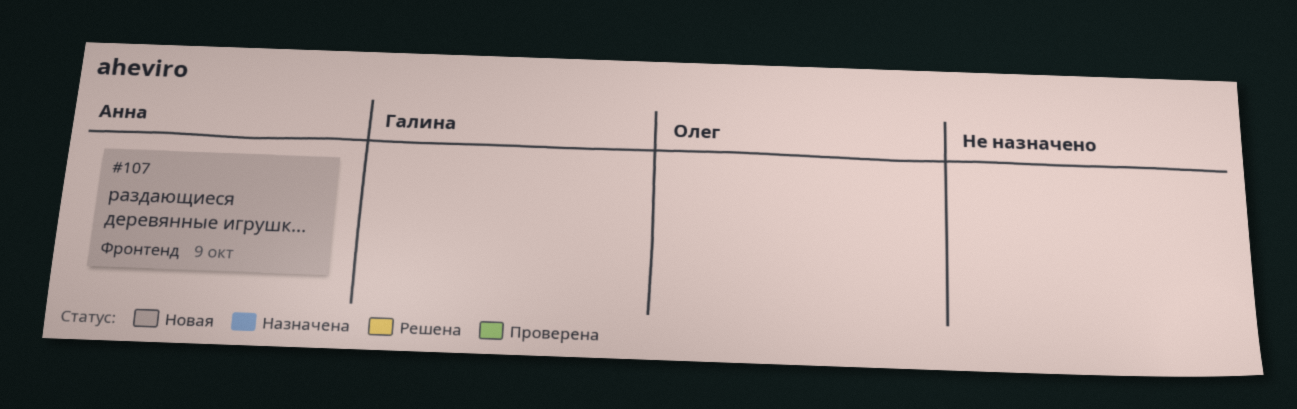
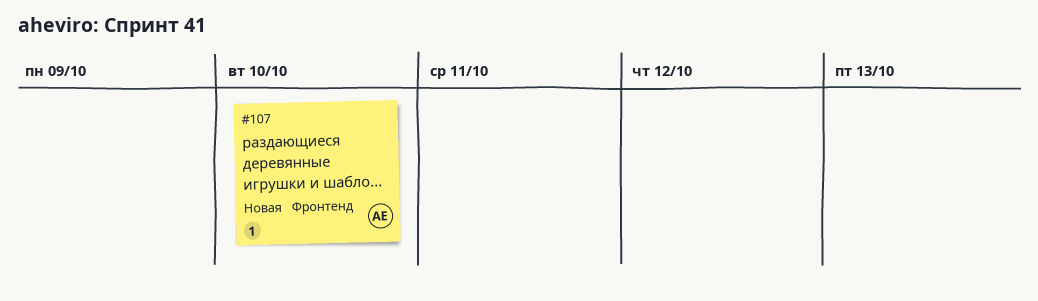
#107, due: Oct 9 -> Oct 10

